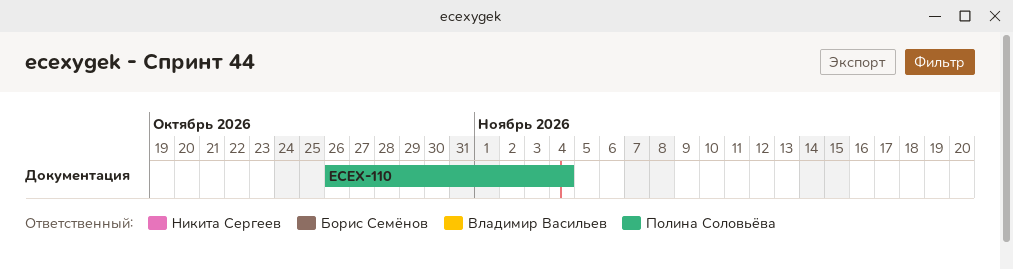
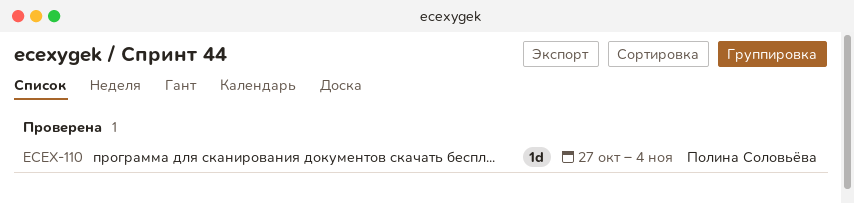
ECEX-110, start: Oct 26 -> Oct 27

